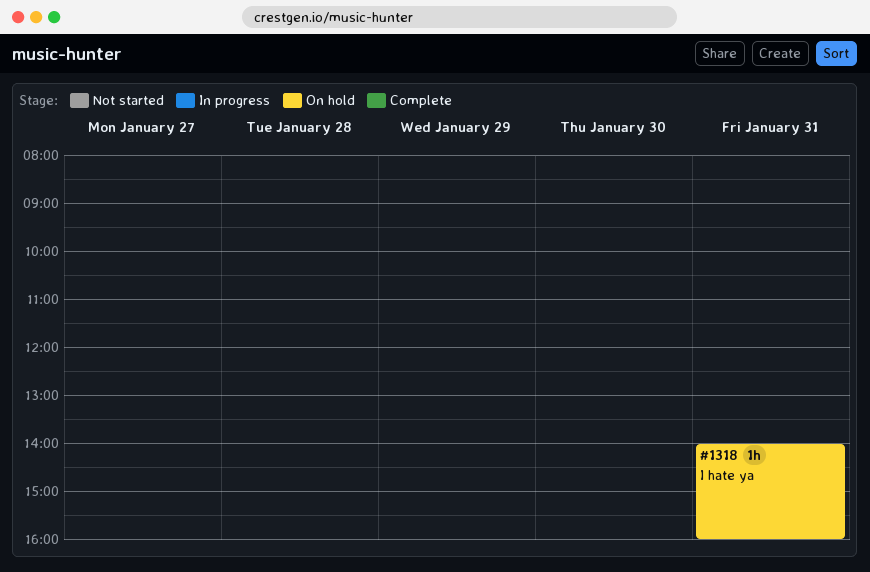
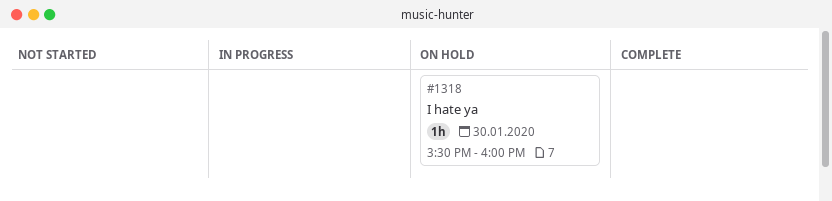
#1318, day: Jan 31 -> Jan 30
#1318, begins: 14:00 -> 15:30

